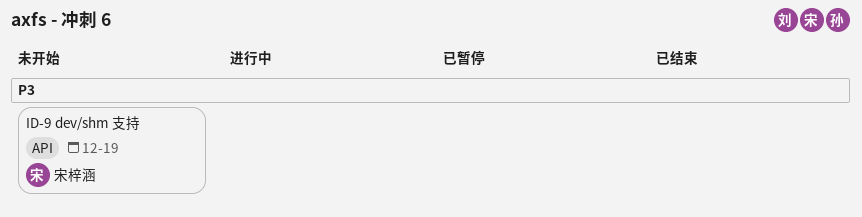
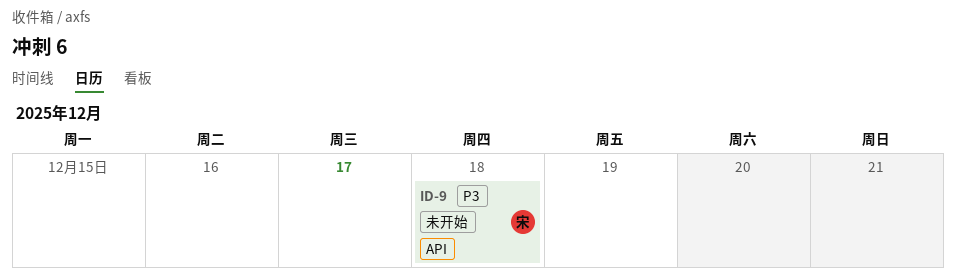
ID-9, due: Dec 19 -> Dec 18

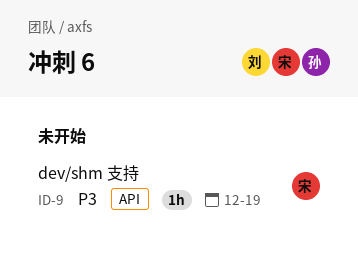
ID-9, due: Dec 18 -> Dec 19

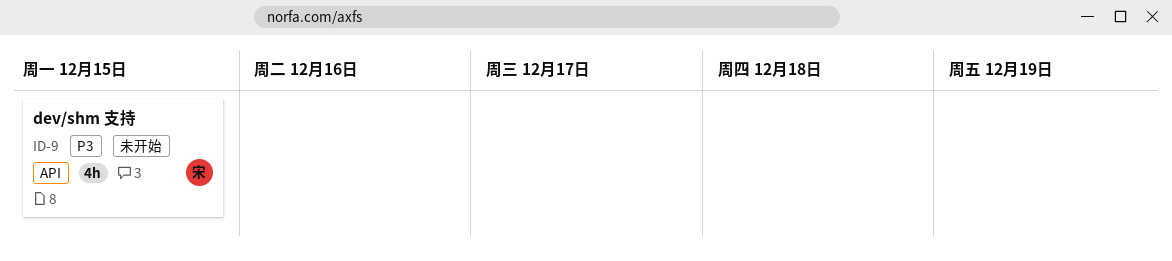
ID-9, estimate: 1h -> 4h
ID-9, due: Dec 19 -> Dec 15

